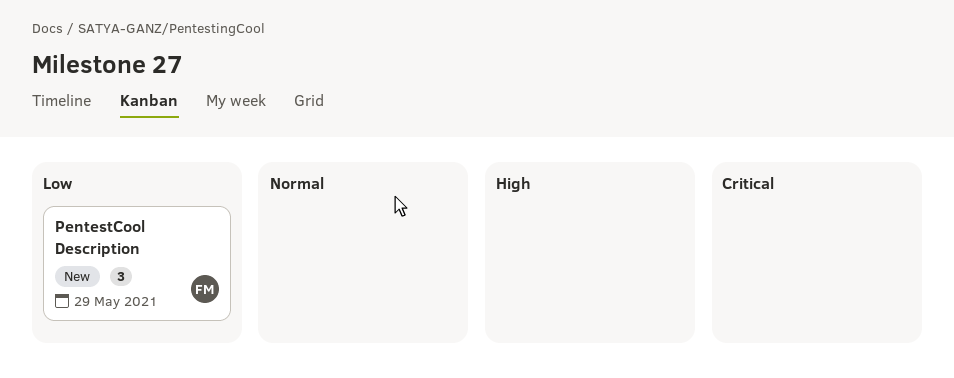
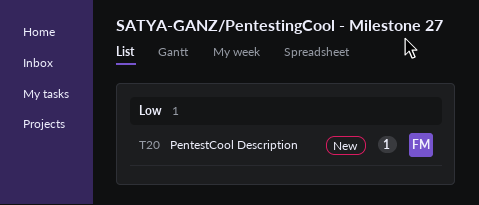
PentestCool Description, estimate: 3 -> 1

